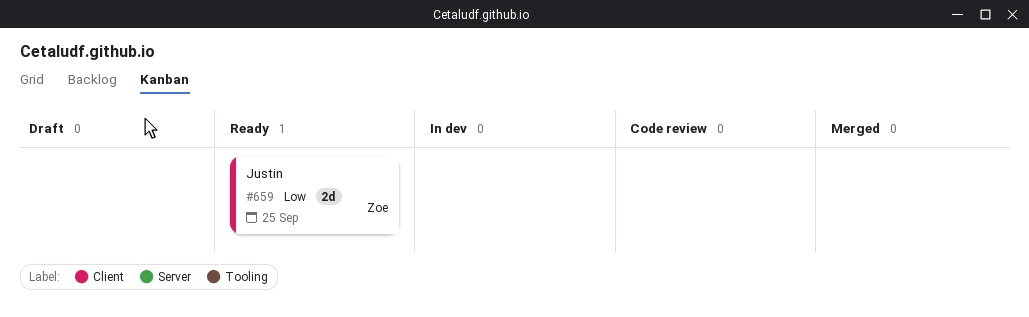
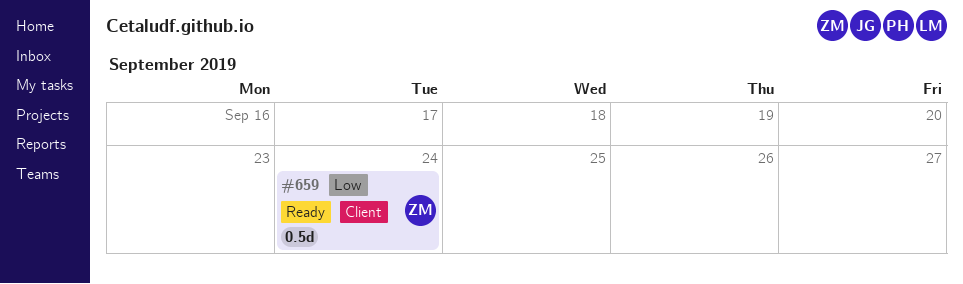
#659, estimate: 2d -> 0.5d
#659, due: Sep 25 -> Sep 24

